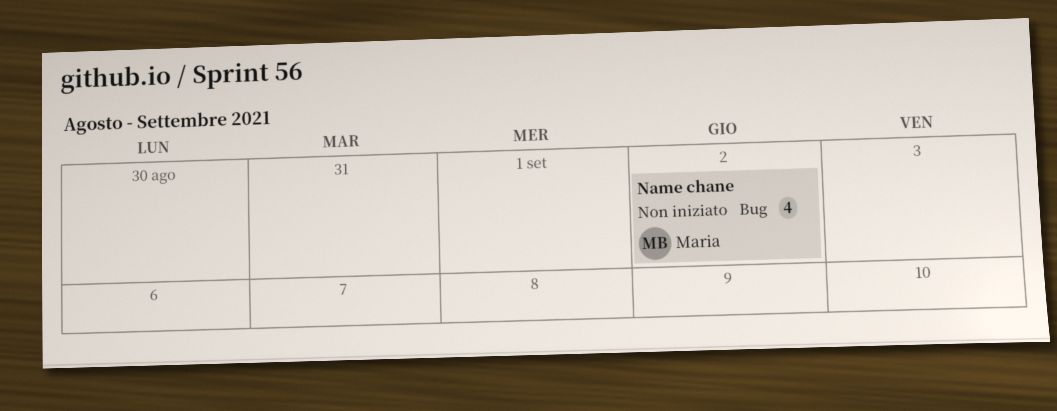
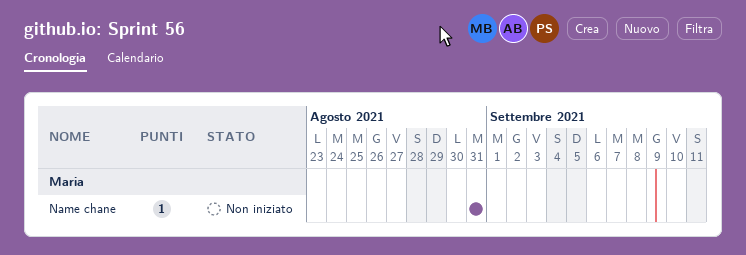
Name chane, estimate: 4 -> 1
Name chane, due: Sep 2 -> Aug 31

